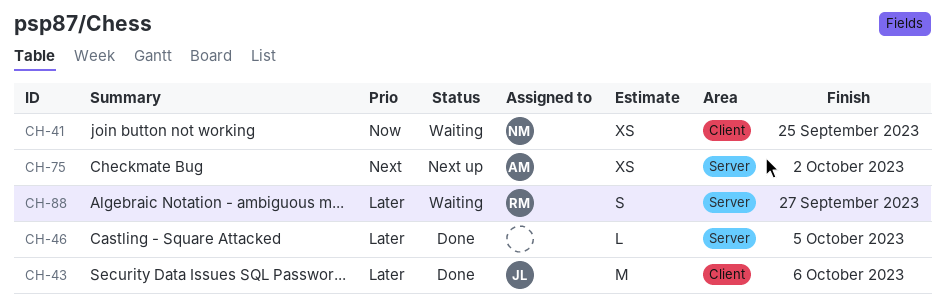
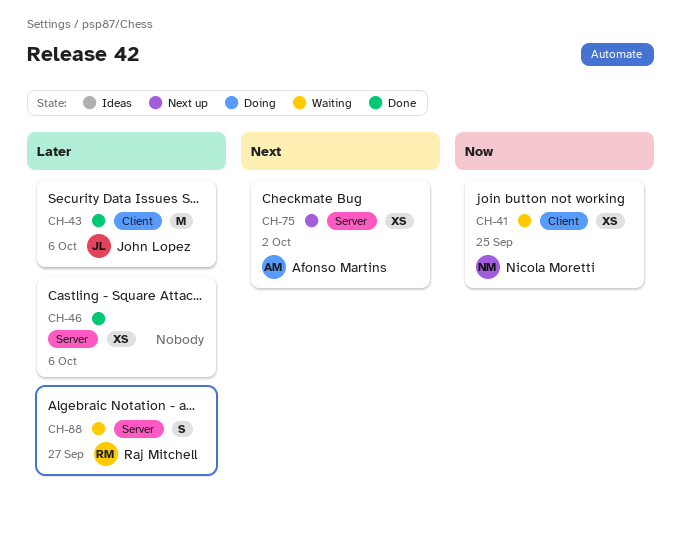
CH-46, estimate: L -> XS
CH-46, due: Oct 5 -> Oct 6

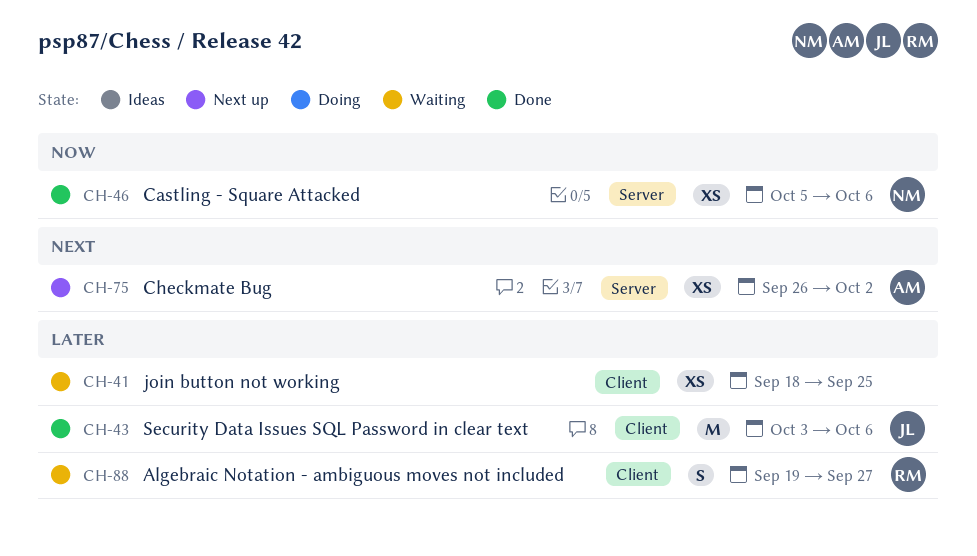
CH-41, owner: Nicola Moretti -> none
CH-41, priority: Now -> Later
CH-46, owner: none -> Nicola Moretti
CH-46, priority: Later -> Now
CH-88, label: Server -> Client

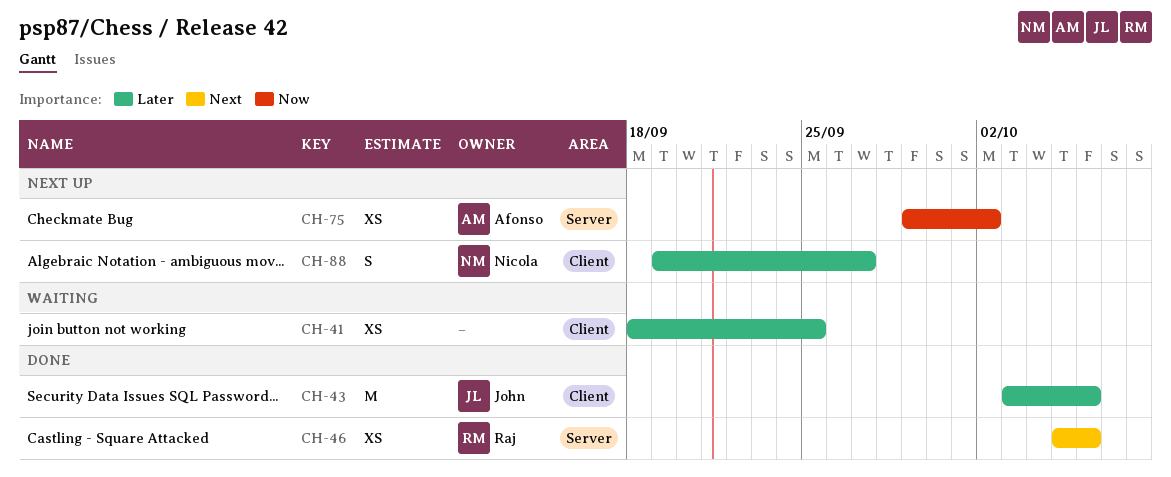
CH-46, owner: Nicola -> Raj
CH-46, priority: Now -> Next
CH-75, priority: Next -> Now
CH-75, start: Sep 26 -> Sep 29
CH-88, status: Waiting -> Next up
CH-88, owner: Raj -> Nicola

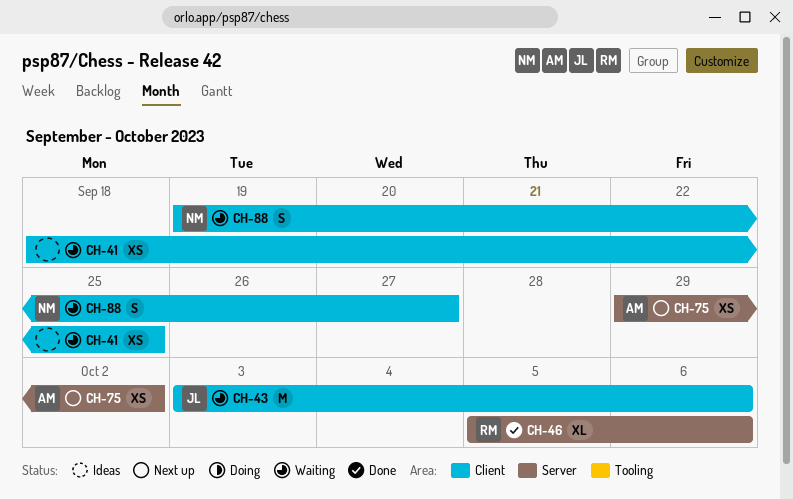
CH-43, status: Done -> Waiting
CH-46, estimate: XS -> XL
CH-88, status: Next up -> Waiting

